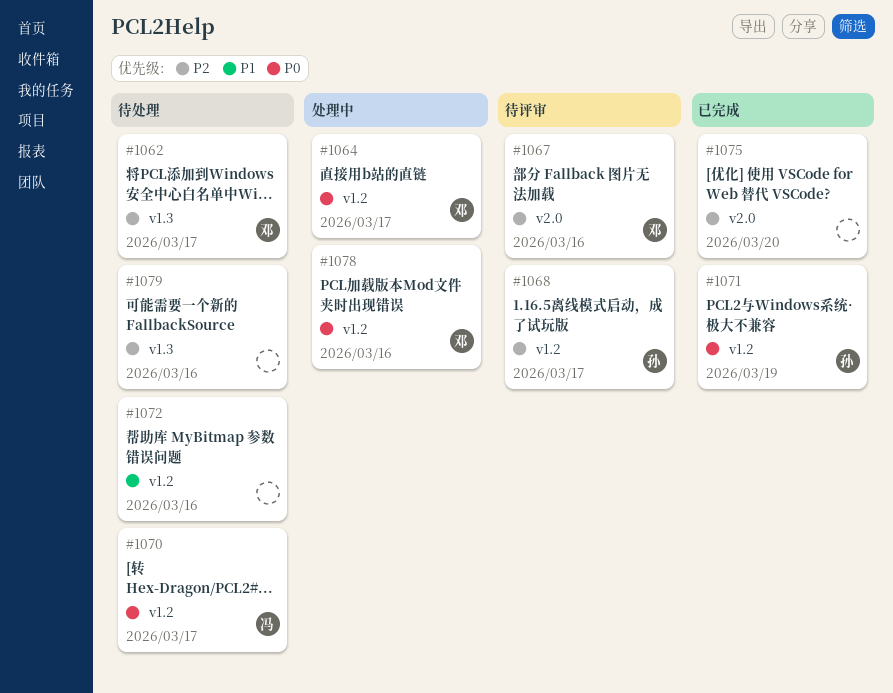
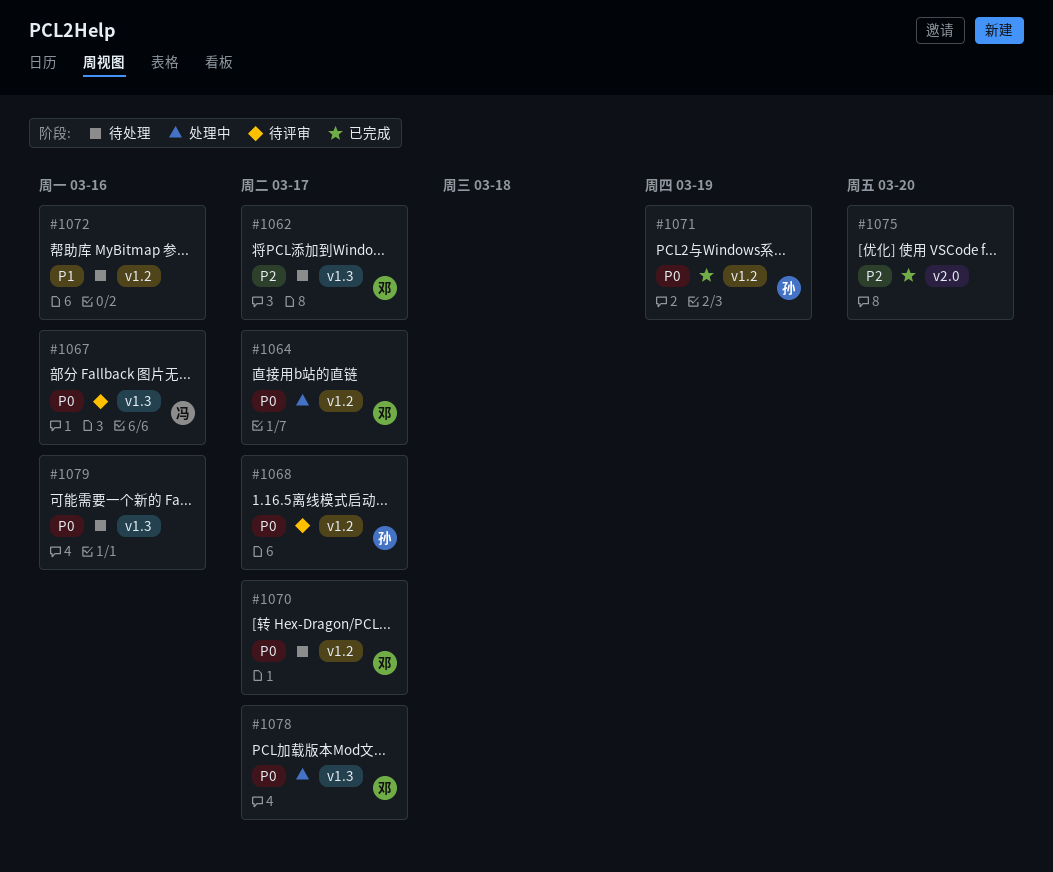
#1067, owner: 邓 -> 冯
#1067, priority: P2 -> P0
#1067, label: v2.0 -> v1.3
#1068, priority: P2 -> P0
#1070, owner: 冯 -> 邓
#1078, label: v1.2 -> v1.3
#1078, due: Mar 16 -> Mar 17
#1079, priority: P2 -> P0

